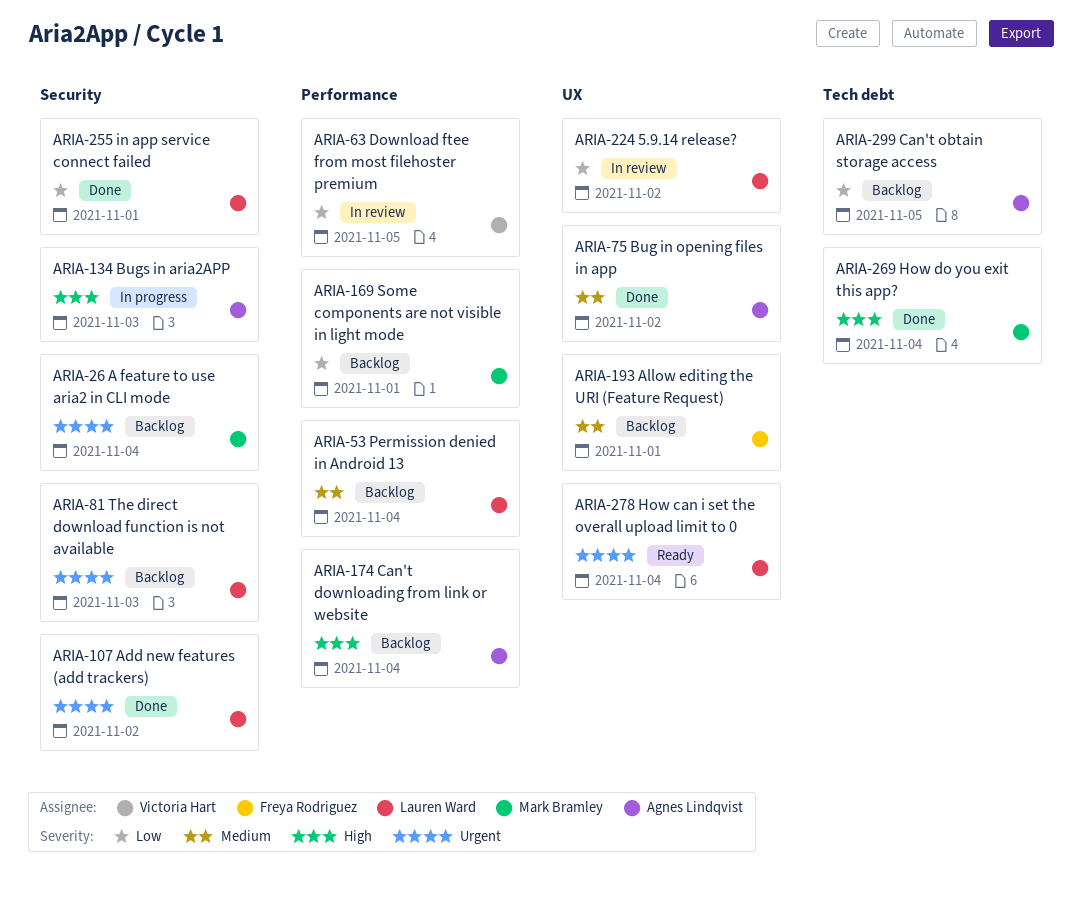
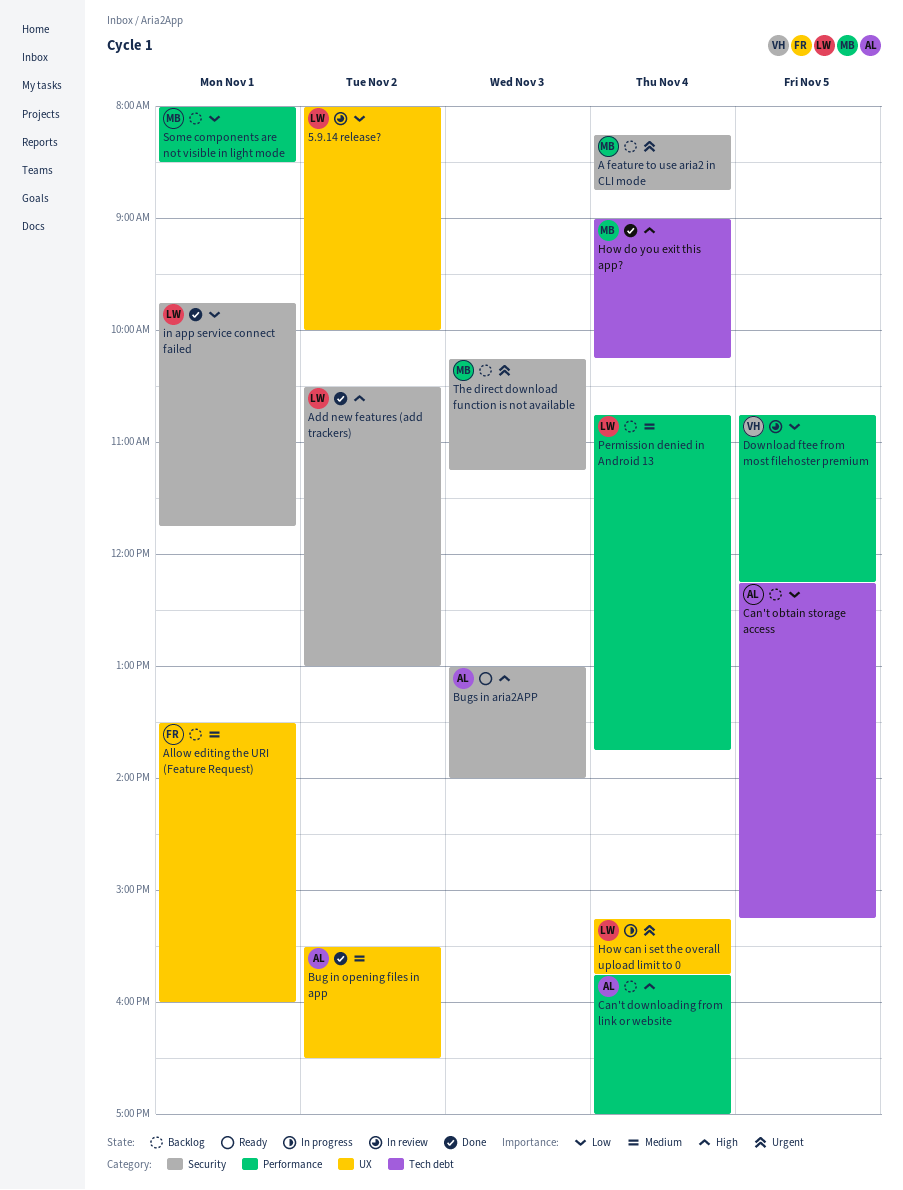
Add new features (add trackers), priority: Urgent -> High
Bugs in aria2APP, status: In progress -> Ready
How can i set the overall upload limit to 0, status: Ready -> In progress
The direct download function is not available, owner: Lauren Ward -> Mark Bramley

